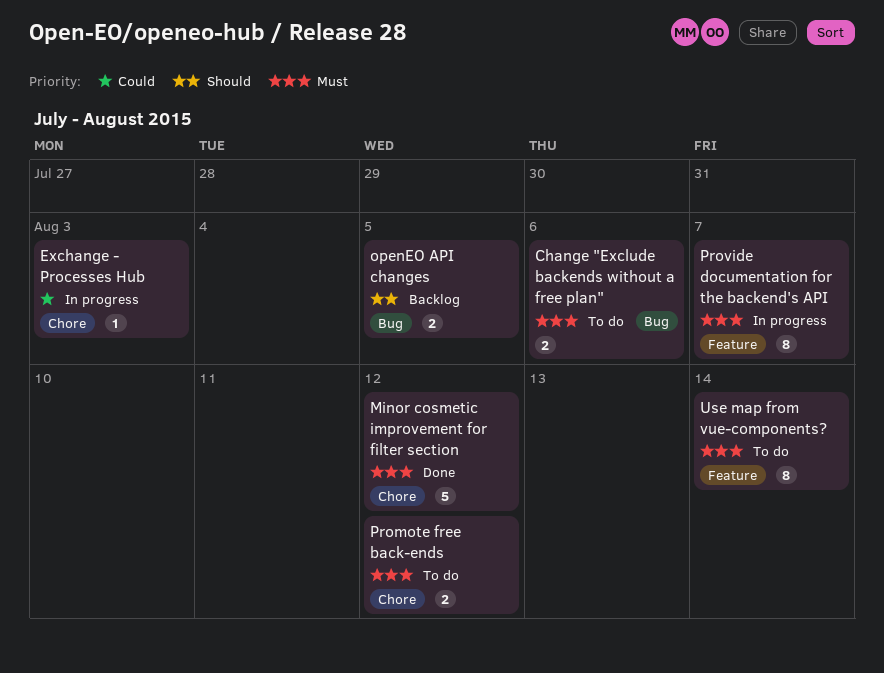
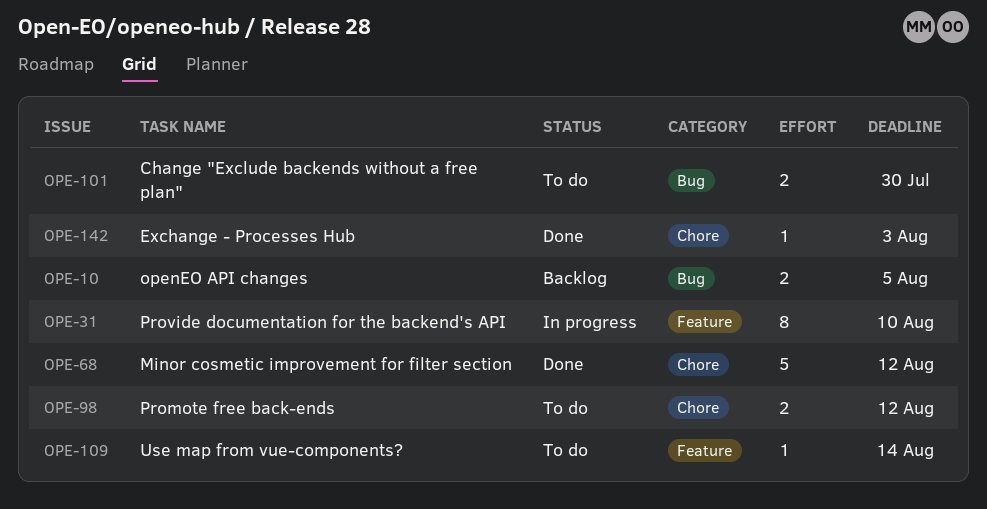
Change "Exclude backends without a free plan", due: Aug 6 -> Jul 30
Exchange - Processes Hub, status: In progress -> Done
Provide documentation for the backend's API, due: Aug 7 -> Aug 10
Use map from vue-components?, estimate: 8 -> 1

